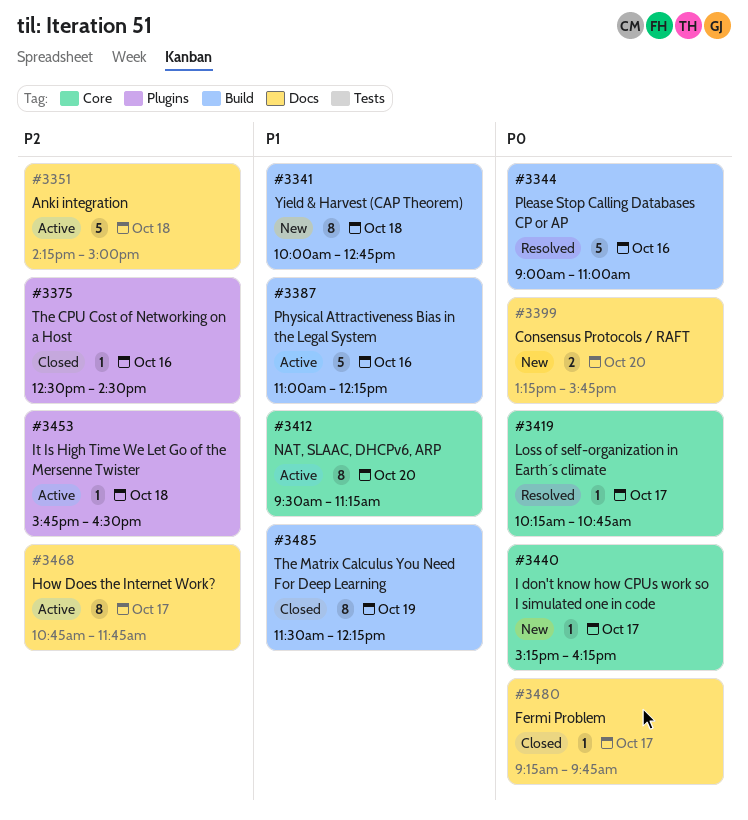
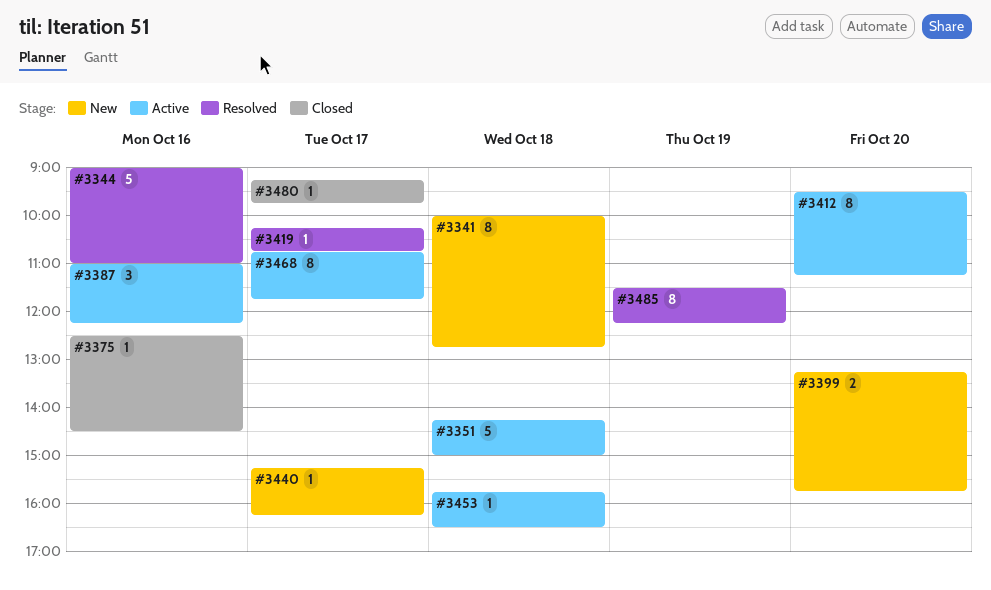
#3387, estimate: 5 -> 3
#3485, status: Closed -> Resolved

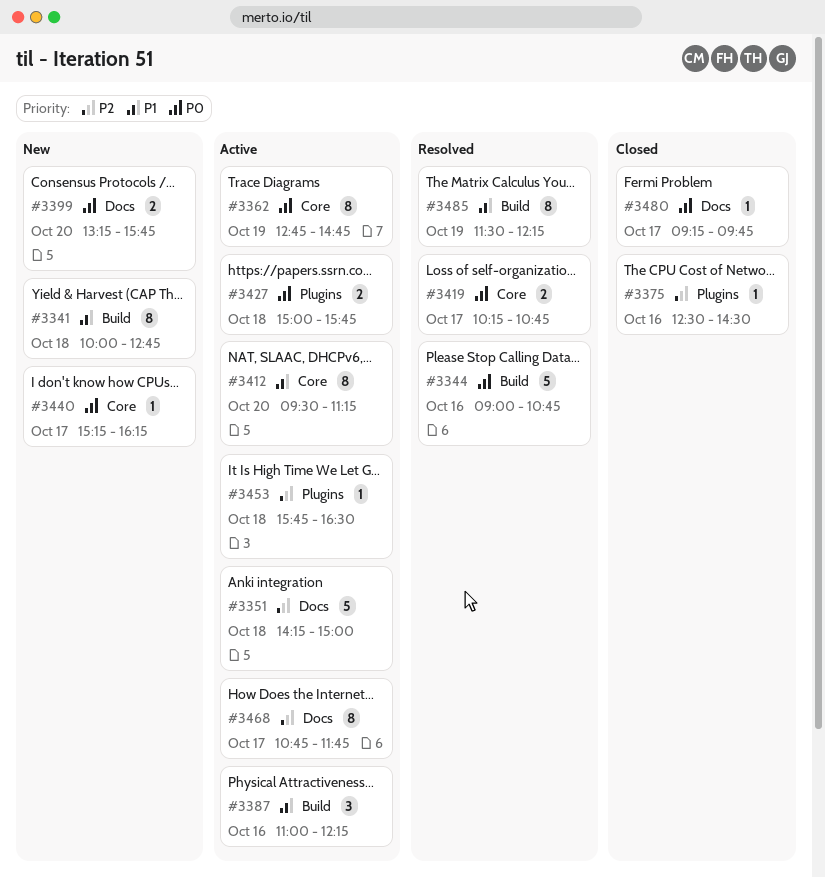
#3344, ends: 11:00 -> 10:45
#3362: none -> present
#3419, estimate: 1 -> 2
#3427: none -> present

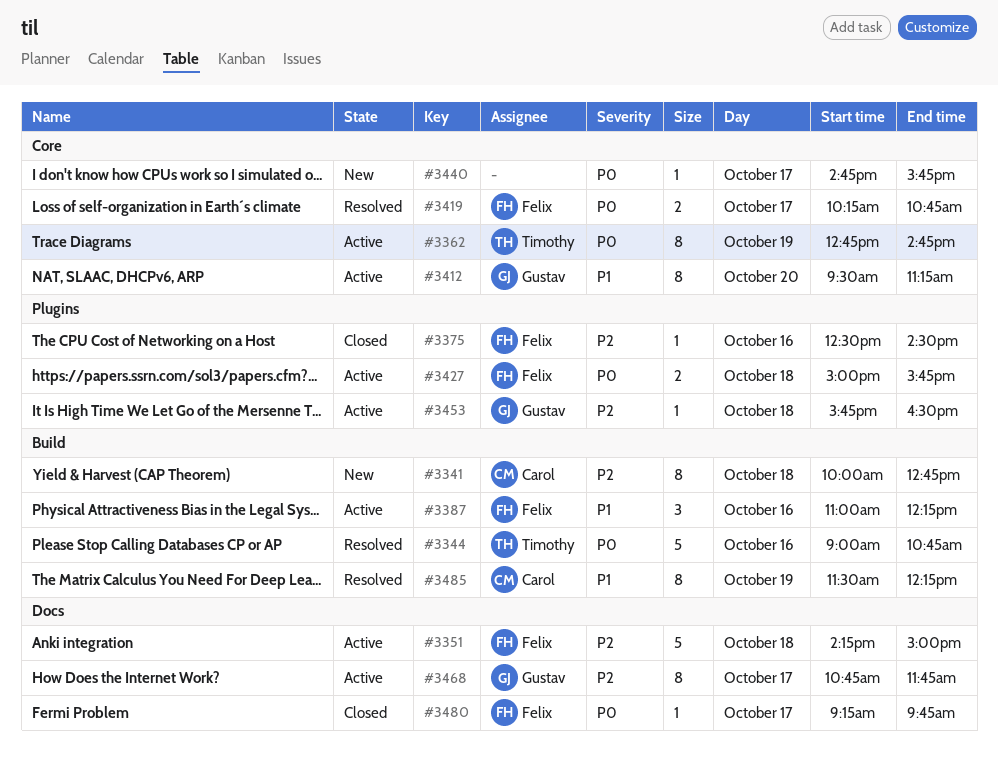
#3341, priority: P1 -> P2
#3399: present -> none
#3440, begins: 15:15 -> 14:45
#3440, ends: 16:15 -> 15:45

